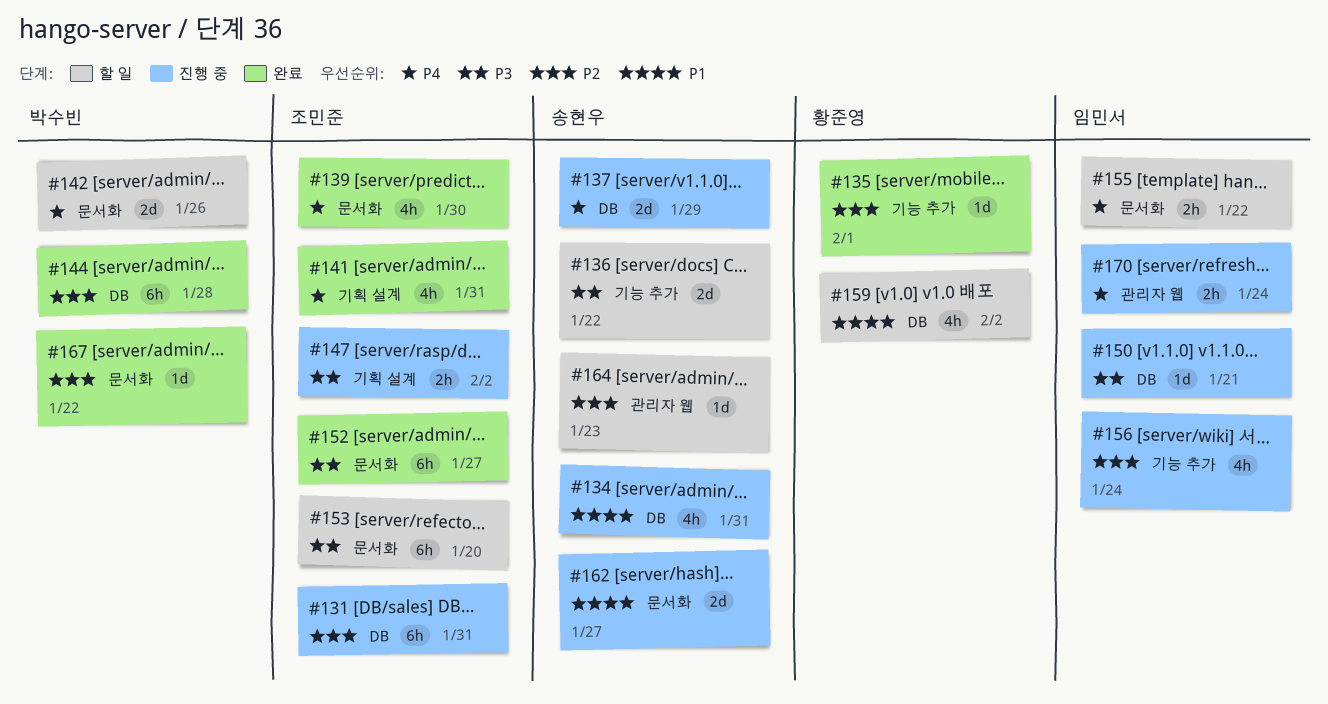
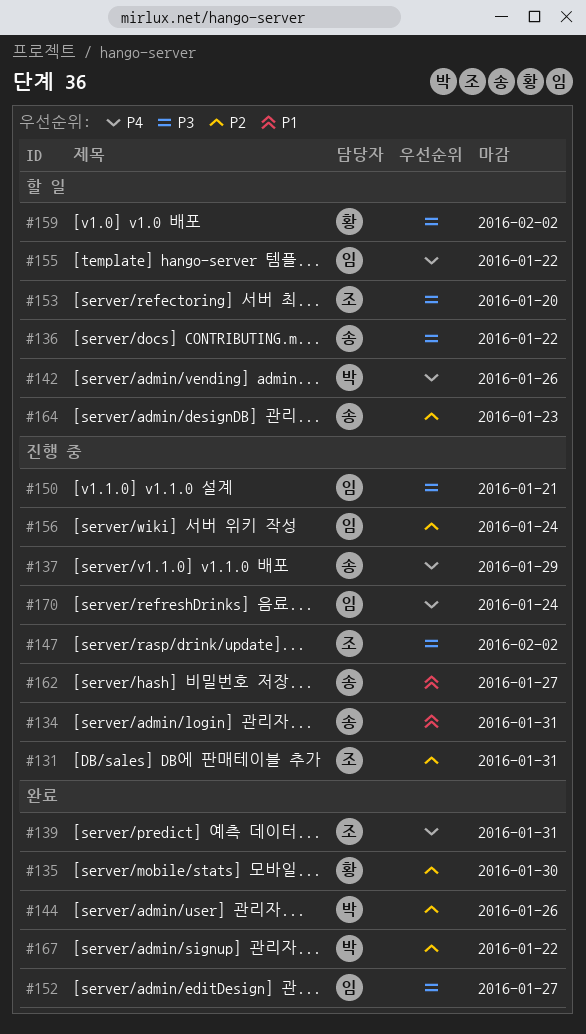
#135, due: Feb 1 -> Jan 30
#139, due: Jan 30 -> Jan 31
#141: present -> none
#144, due: Jan 28 -> Jan 26
#152, owner: 조민준 -> 임민서
#159, priority: P1 -> P3

